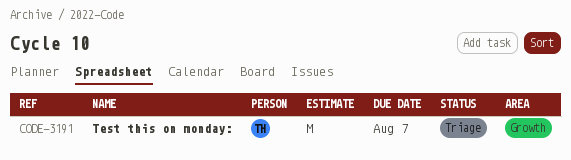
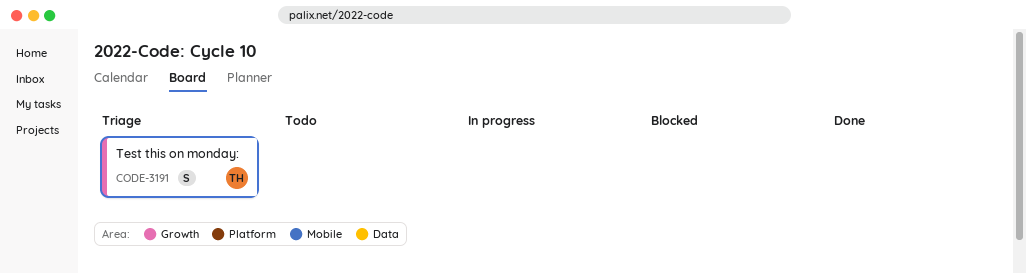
CODE-3191, estimate: M -> S

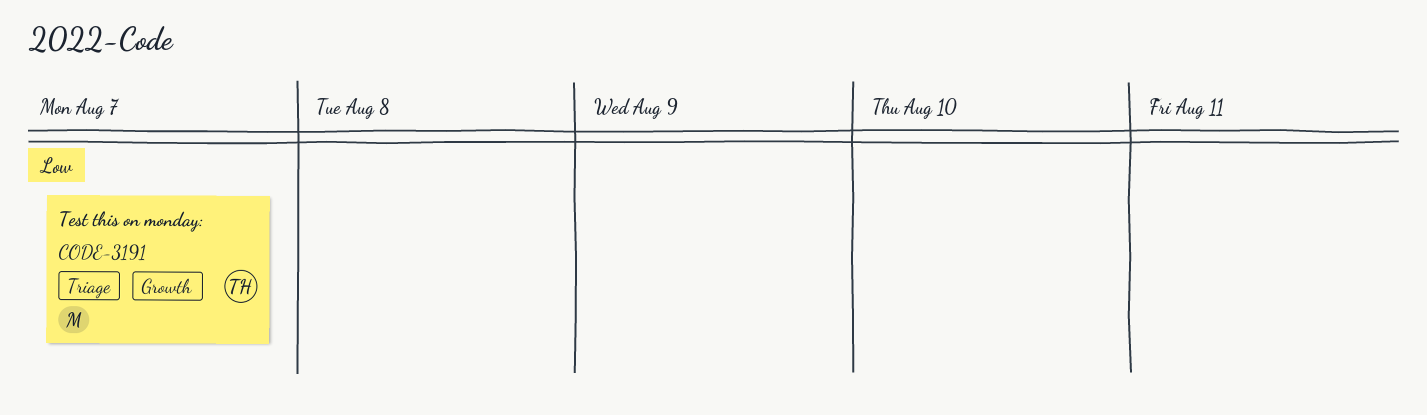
CODE-3191, estimate: S -> M

